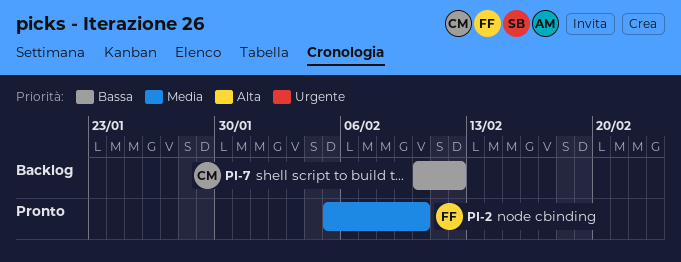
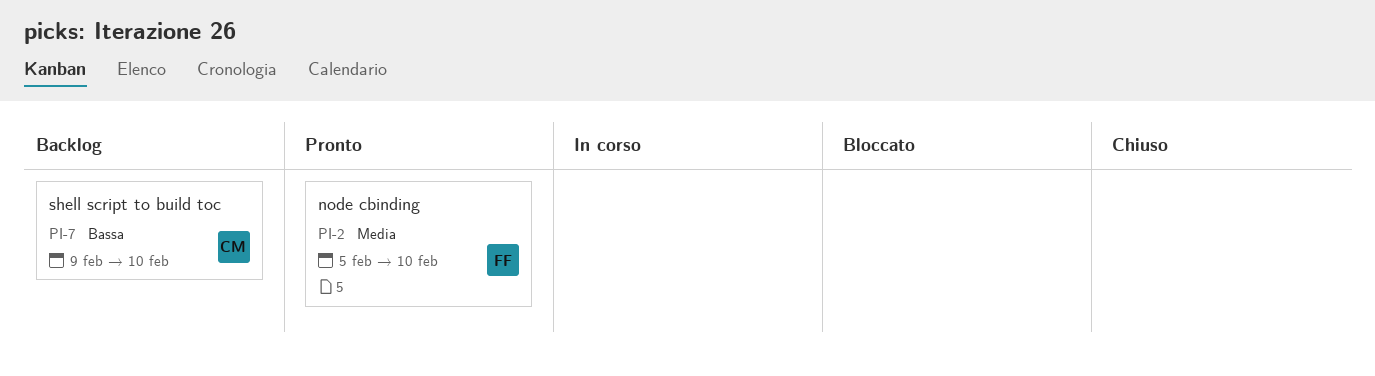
PI-7, start: Feb 10 -> Feb 9
PI-7, due: Feb 12 -> Feb 10

